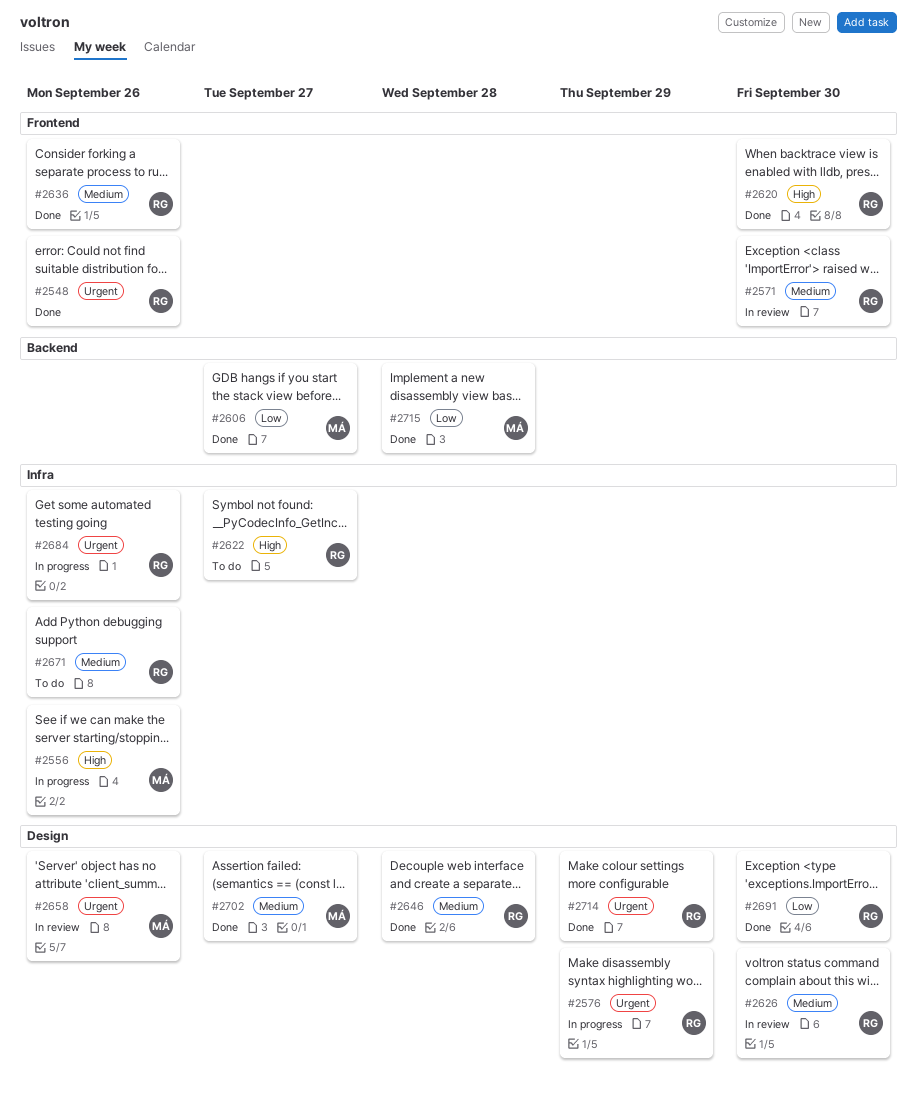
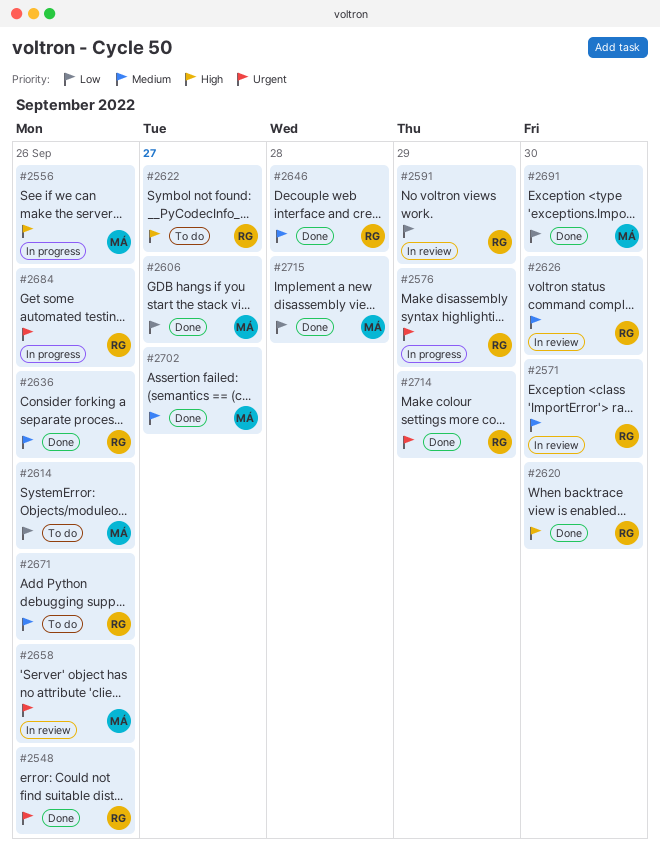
#2591: none -> present
#2614: none -> present
#2691, owner: RG -> MÁ

